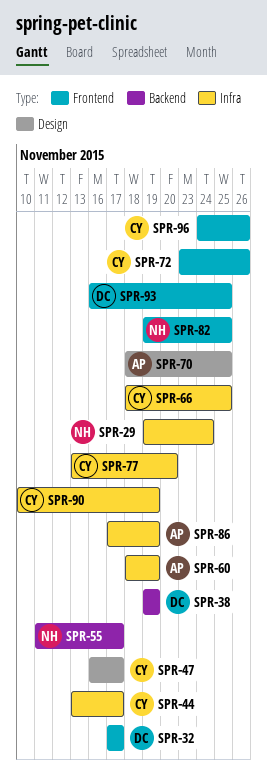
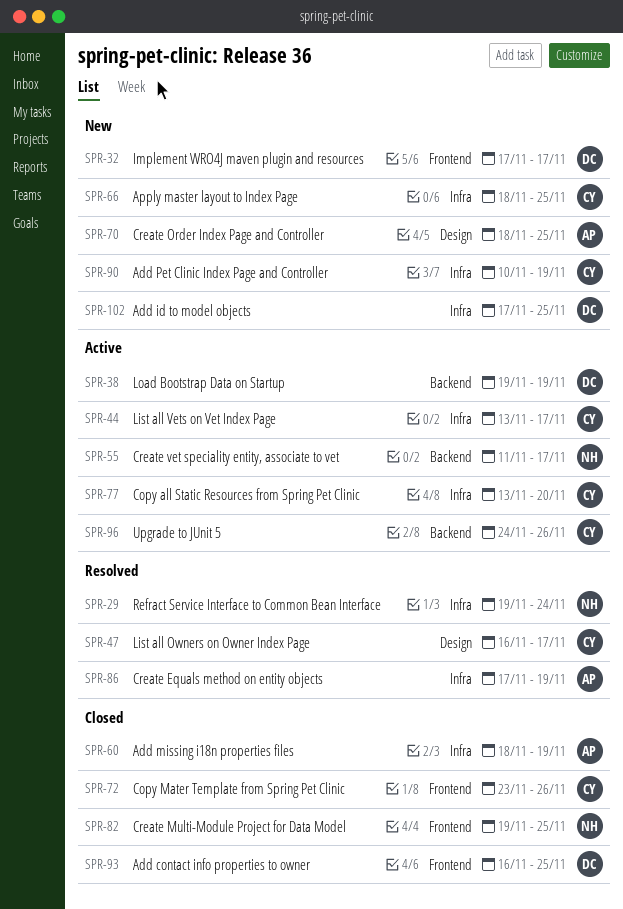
SPR-96, label: Frontend -> Backend
SPR-102: none -> present

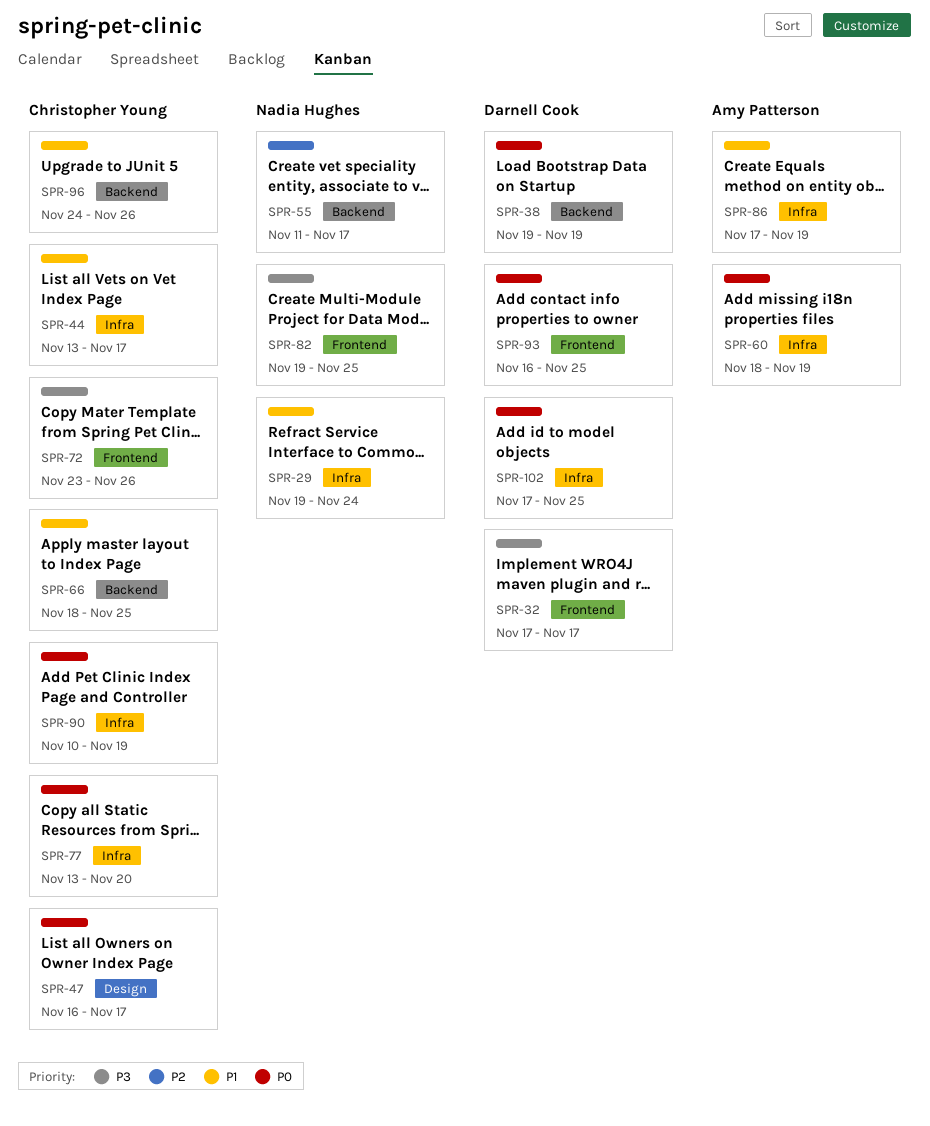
SPR-66, label: Infra -> Backend
SPR-70: present -> none

